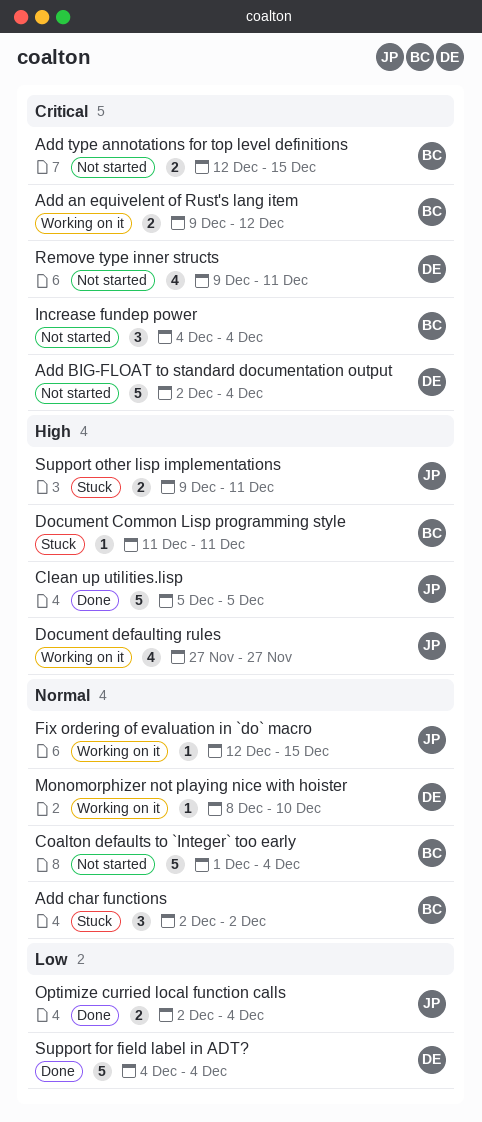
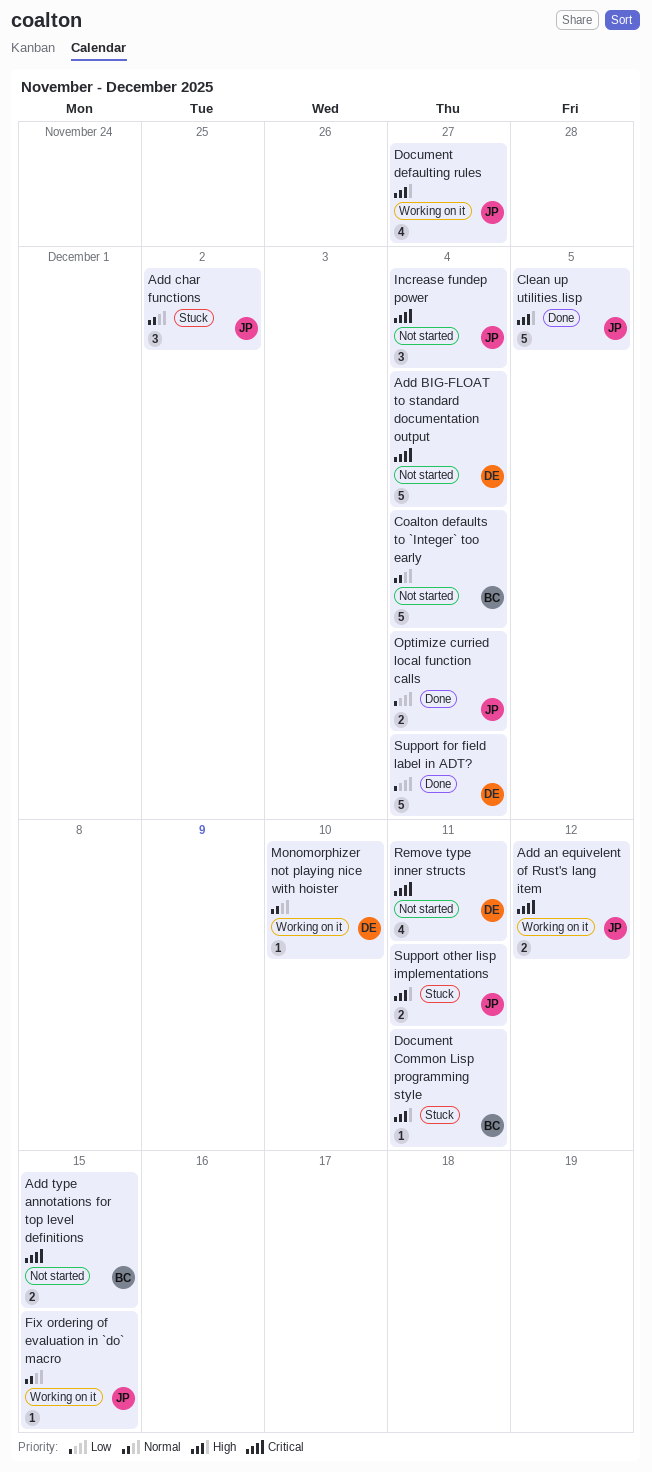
Add an equivelent of Rust's lang item, owner: BC -> JP
Add char functions, owner: BC -> JP
Increase fundep power, owner: BC -> JP

